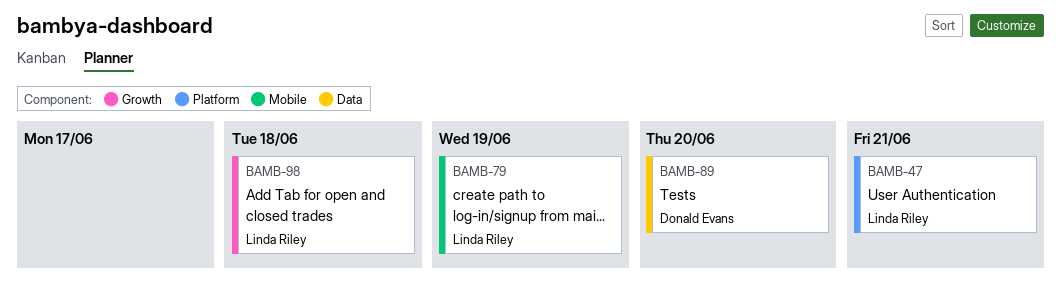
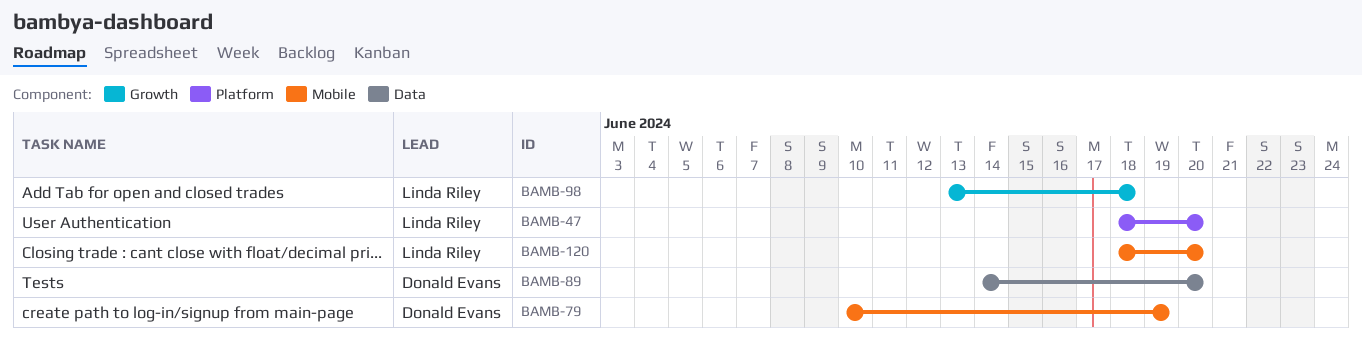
BAMB-47, due: Jun 21 -> Jun 20
BAMB-79, owner: Linda Riley -> Donald Evans
BAMB-120: none -> present

